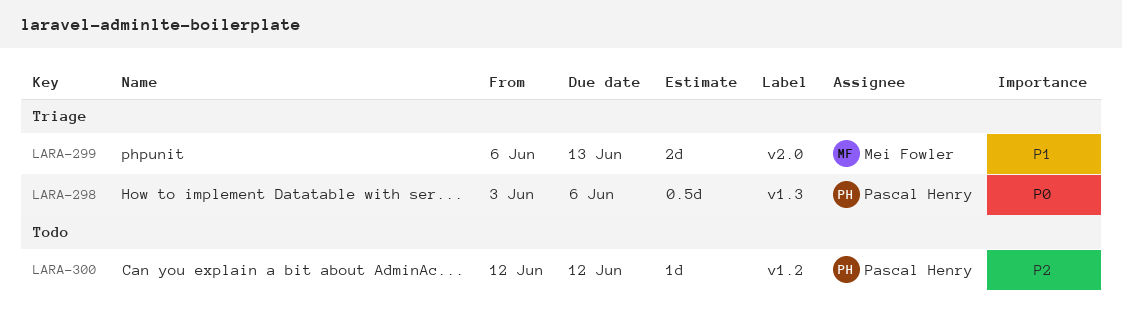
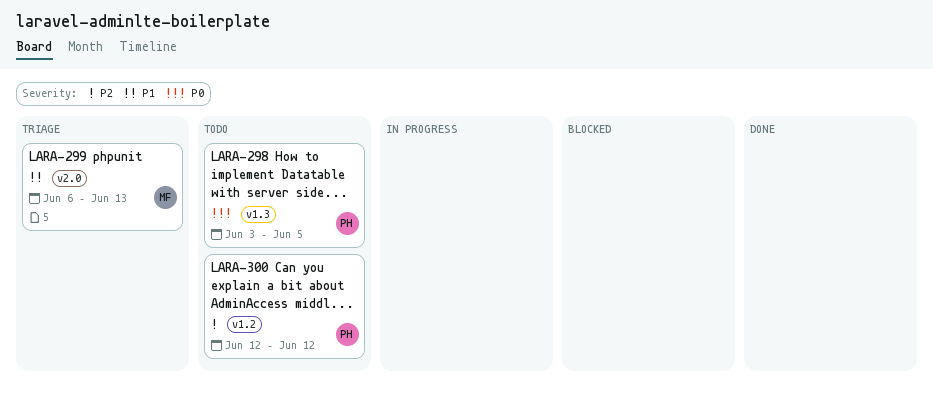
LARA-298, status: Triage -> Todo
LARA-298, due: Jun 6 -> Jun 5

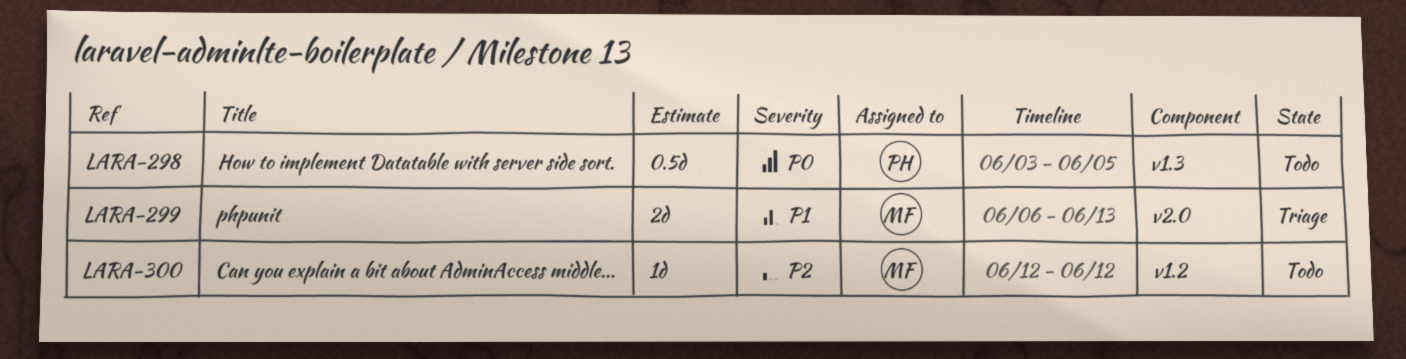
LARA-300, owner: PH -> MF

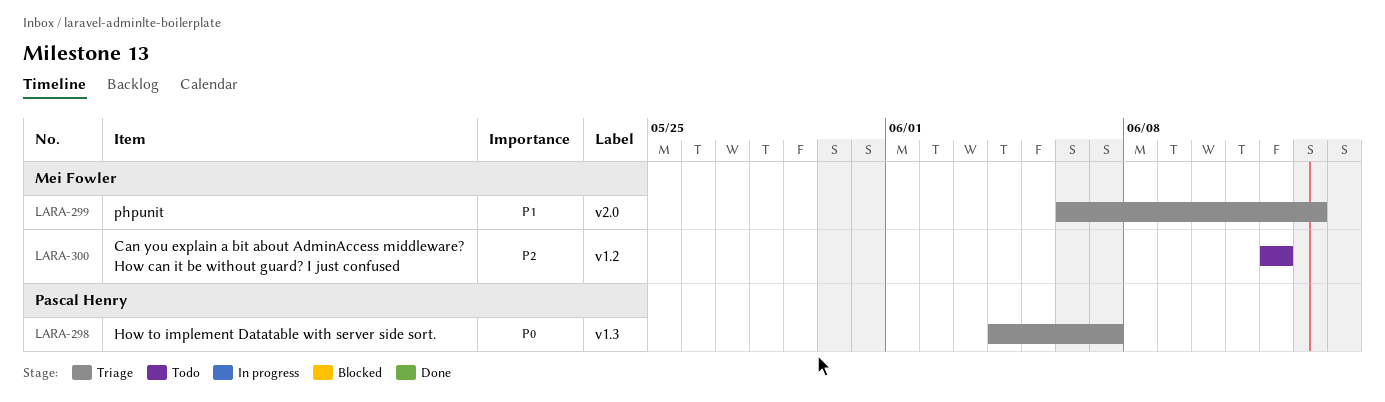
LARA-298, status: Todo -> Triage
LARA-298, start: Jun 3 -> Jun 4
LARA-298, due: Jun 5 -> Jun 7

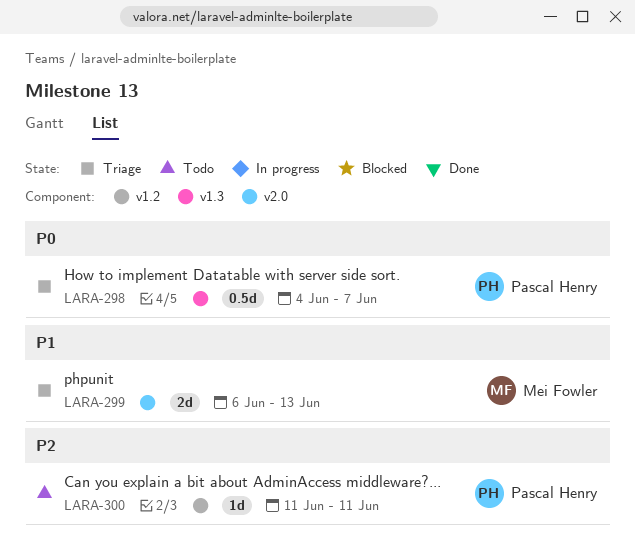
LARA-300, owner: Mei Fowler -> Pascal Henry
LARA-300, start: Jun 12 -> Jun 11
LARA-300, due: Jun 12 -> Jun 11

